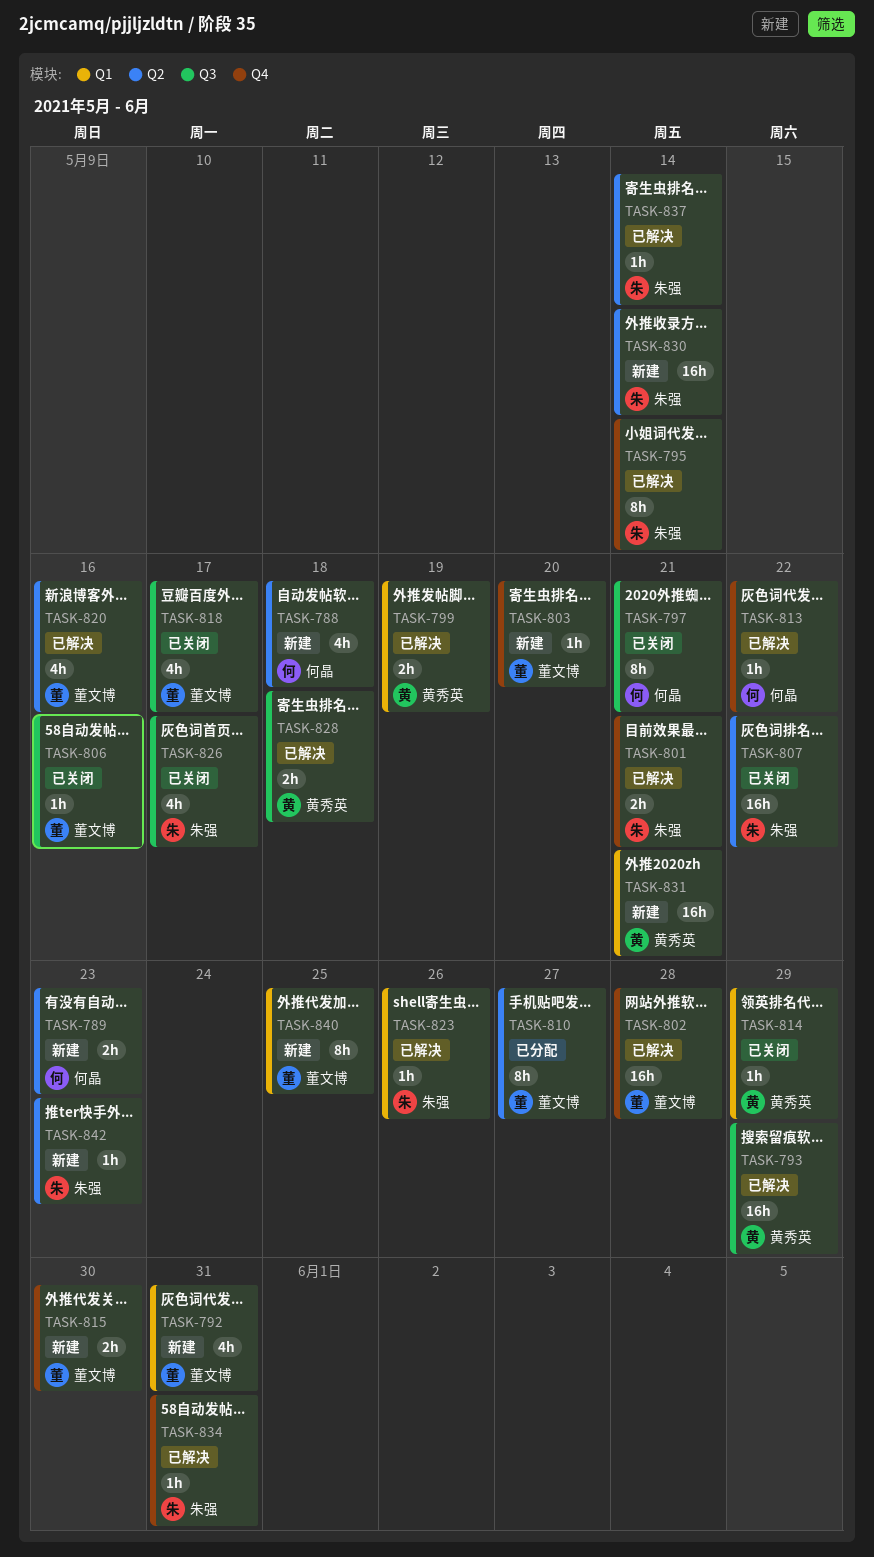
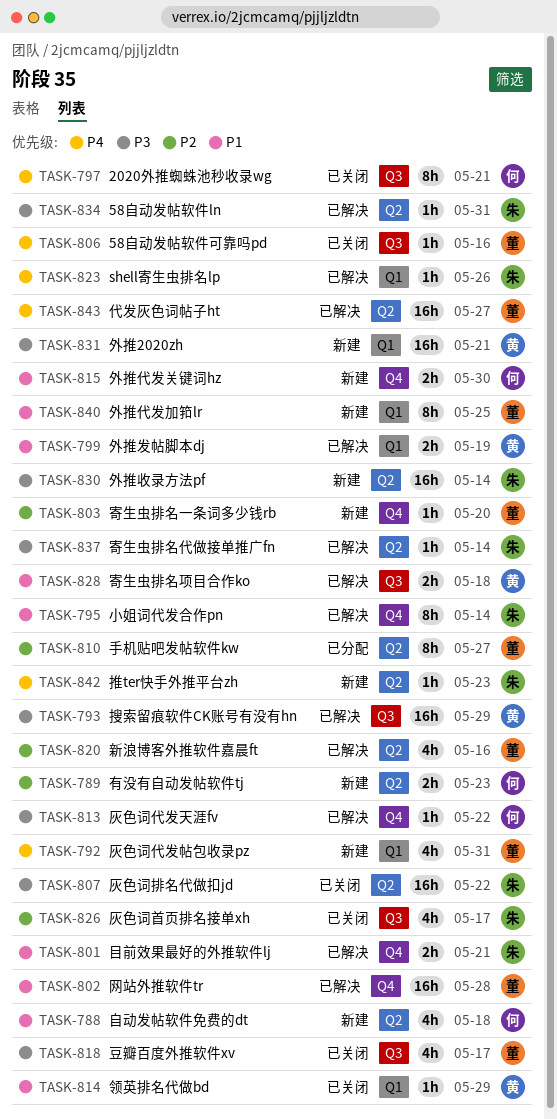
TASK-815, owner: 董文博 -> 何晶
TASK-834, label: Q4 -> Q2
TASK-843: none -> present

